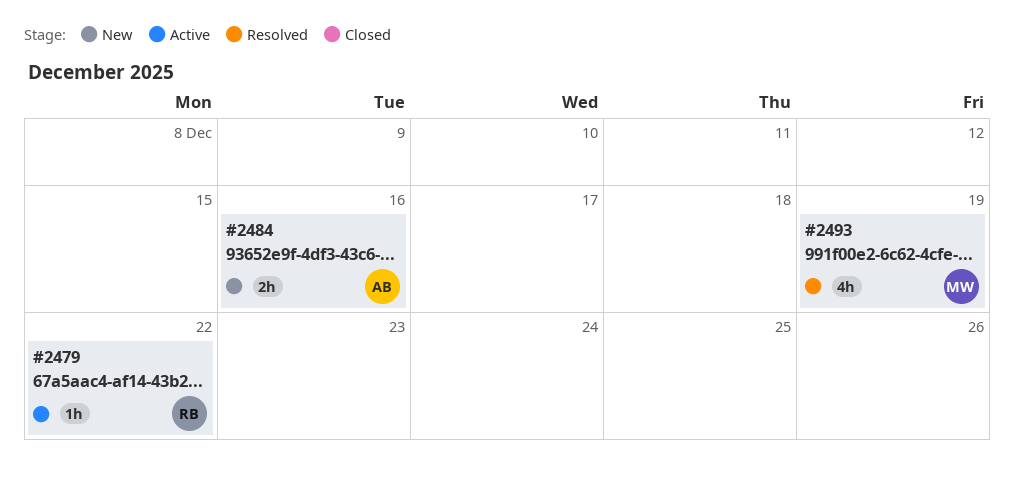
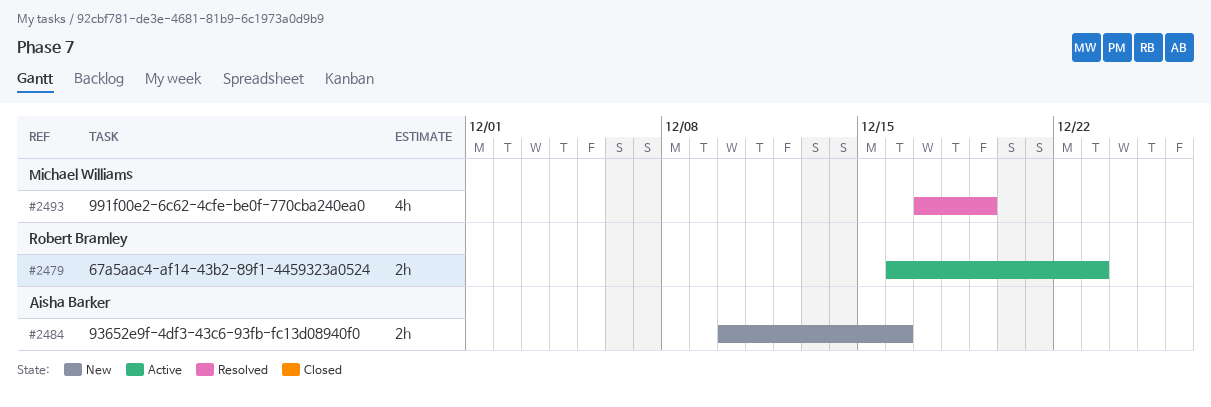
#2479, estimate: 1h -> 2h
#2479, due: Dec 22 -> Dec 23

